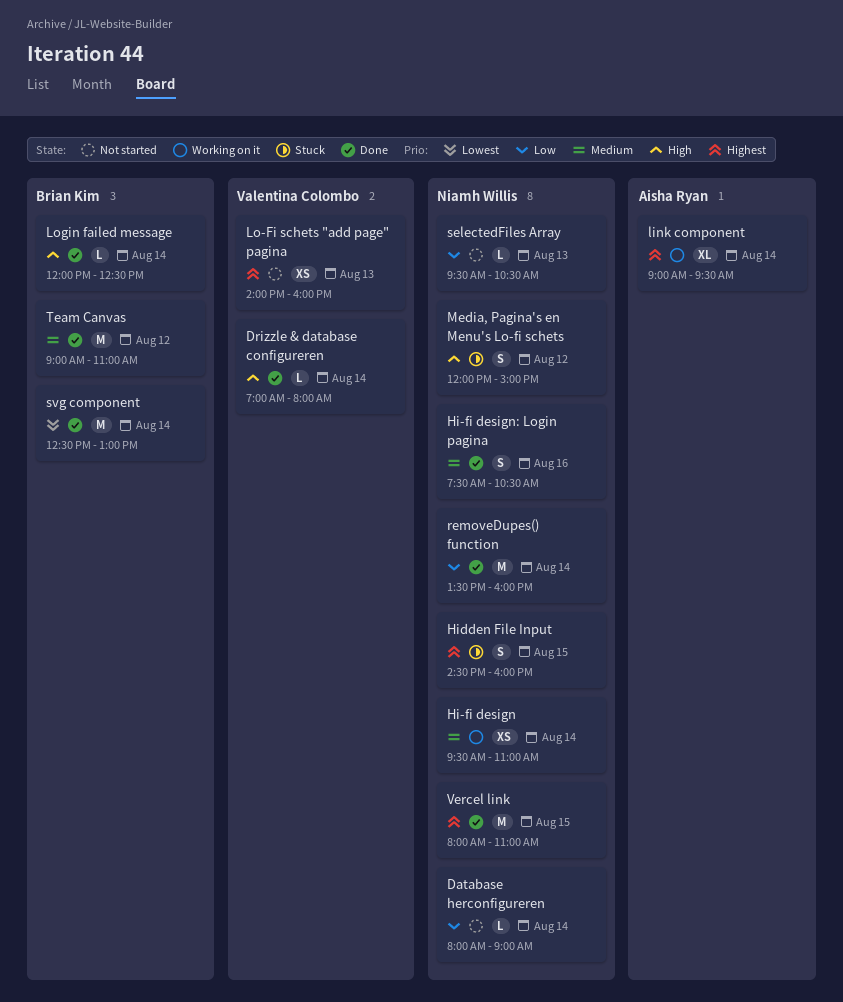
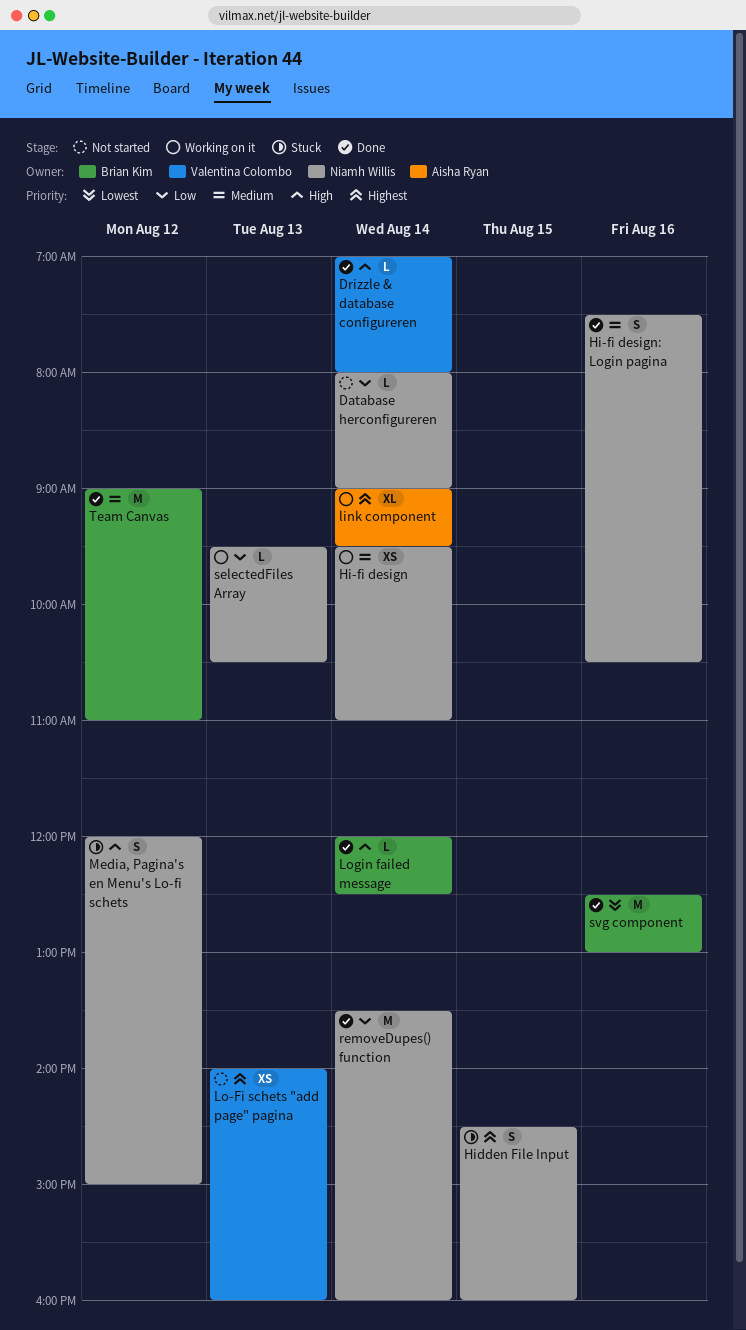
selectedFiles Array, status: Not started -> Working on it
svg component, day: Aug 14 -> Aug 16
Vercel link: present -> none

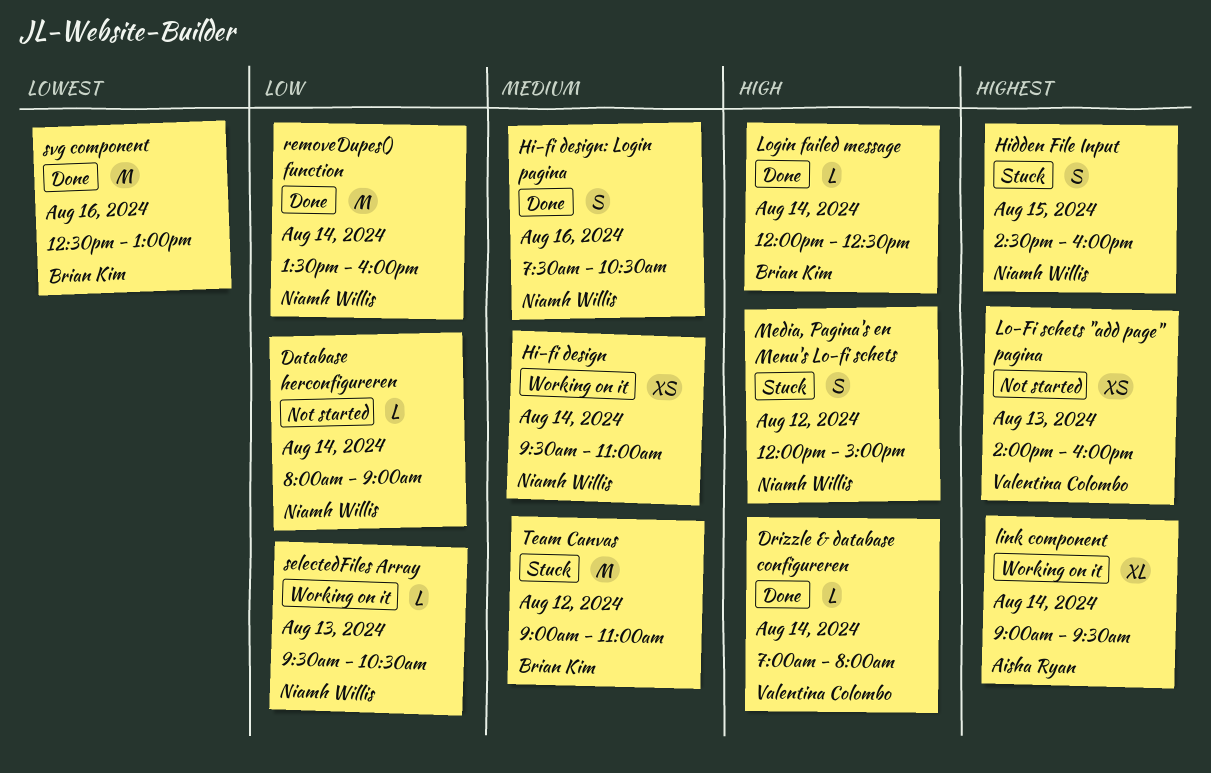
Team Canvas, status: Done -> Stuck

